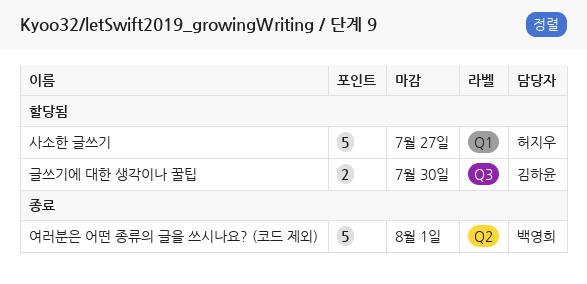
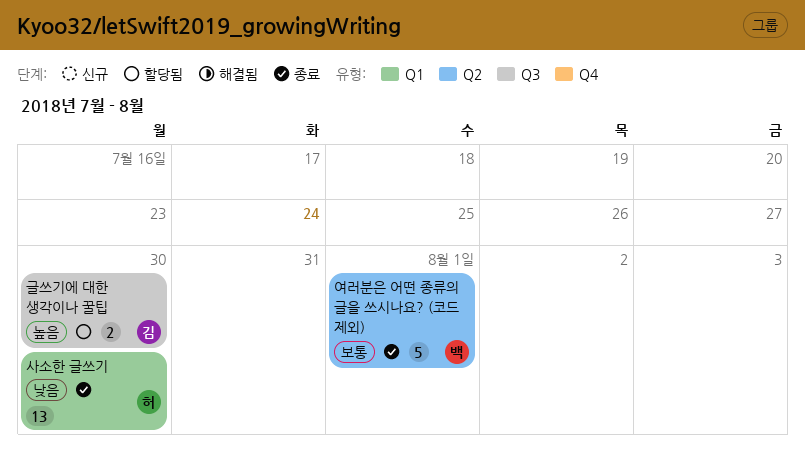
사소한 글쓰기, status: 할당됨 -> 종료
사소한 글쓰기, estimate: 5 -> 13
사소한 글쓰기, due: Jul 27 -> Jul 30

